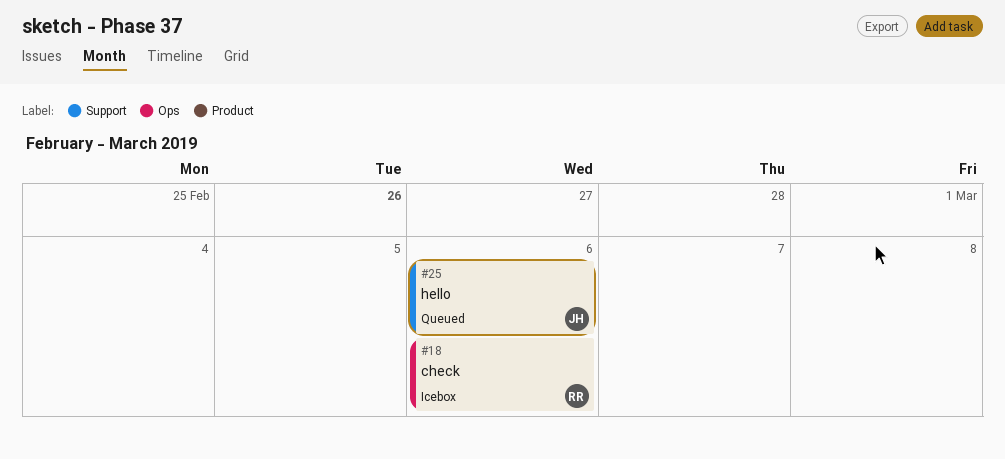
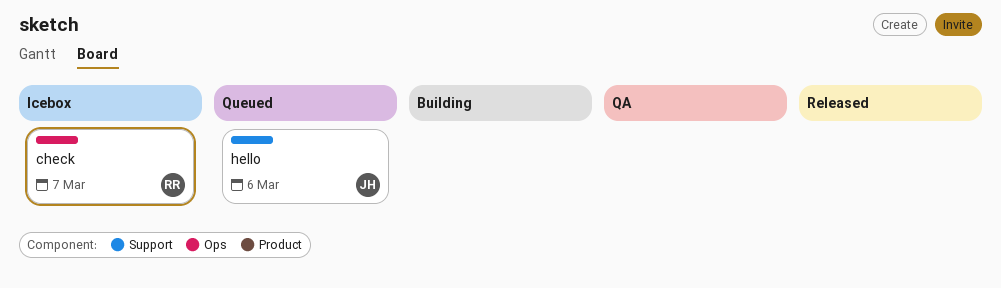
check, due: Mar 6 -> Mar 7

